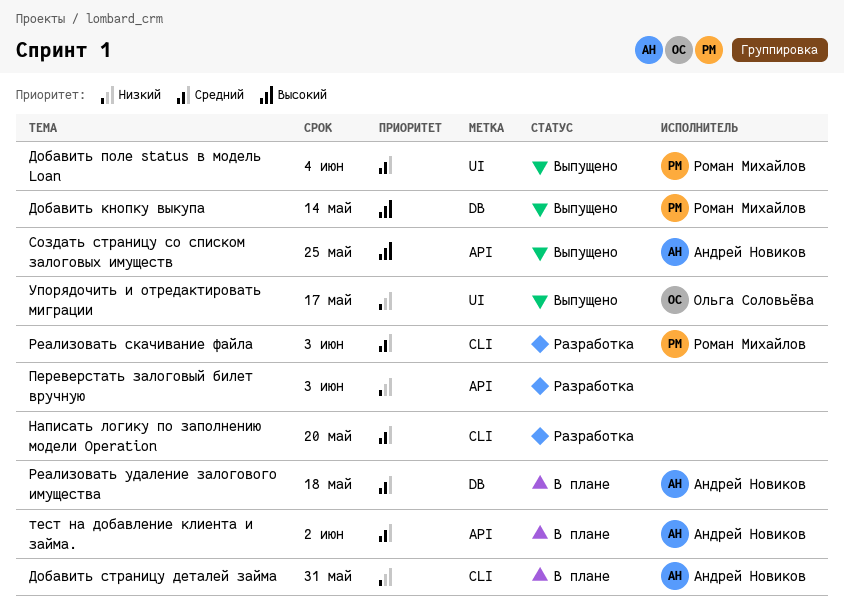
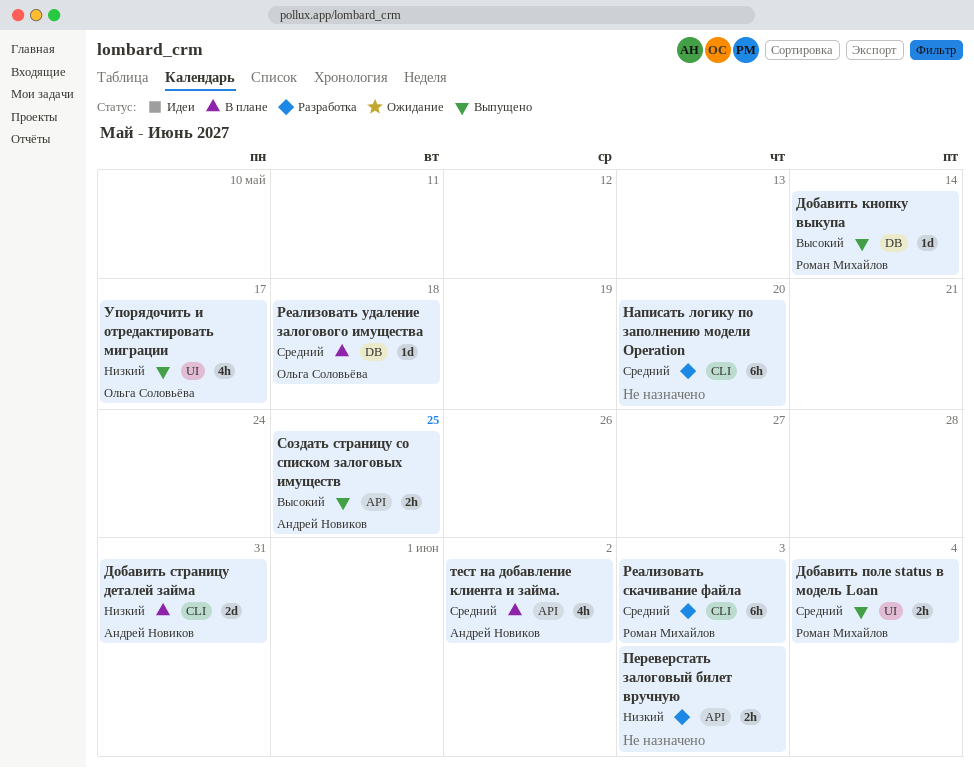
Реализовать удаление залогового имущества, owner: Андрей Новиков -> Ольга Соловьёва

